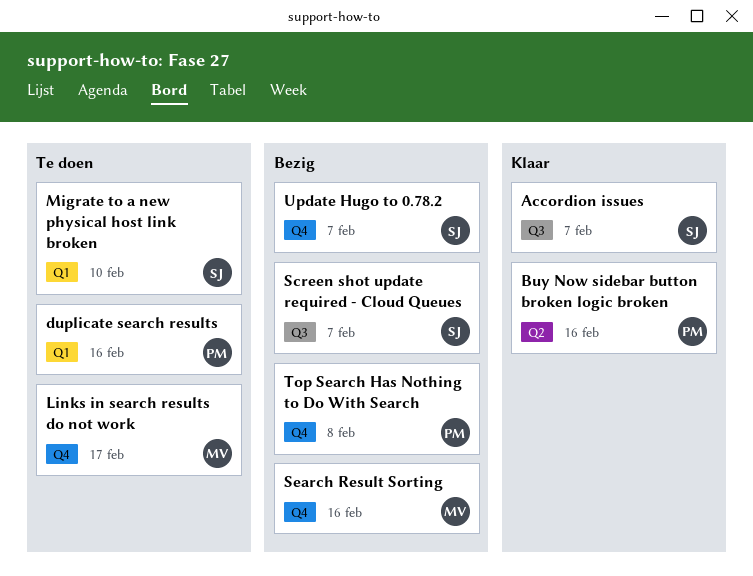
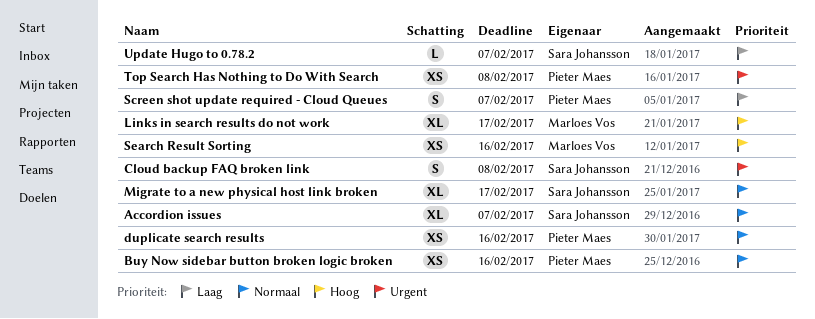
Cloud backup FAQ broken link: none -> present
Migrate to a new physical host link broken, due: Feb 10 -> Feb 17
Screen shot update required - Cloud Queues, owner: Sara Johansson -> Pieter Maes

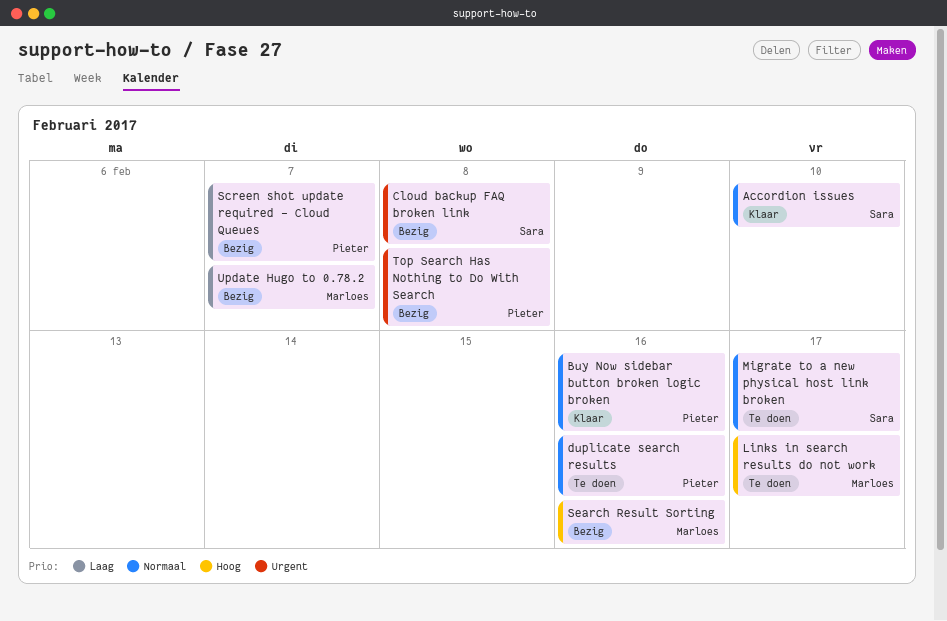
Accordion issues, due: Feb 7 -> Feb 10
Update Hugo to 0.78.2, owner: Sara Johansson -> Marloes Vos

